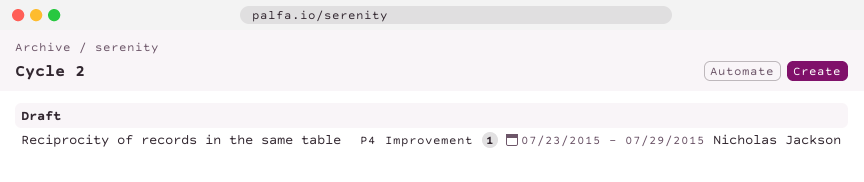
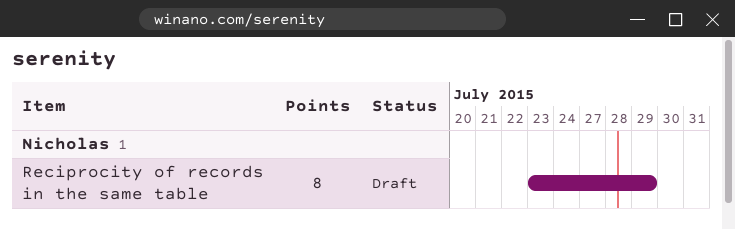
Reciprocity of records in the same table, estimate: 1 -> 8

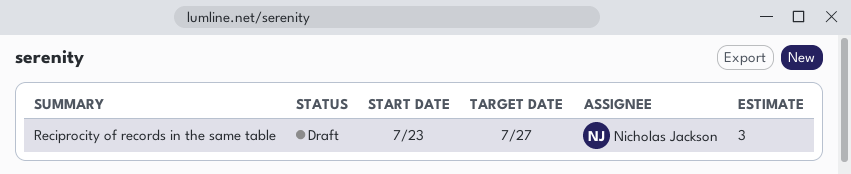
Reciprocity of records in the same table, estimate: 8 -> 3
Reciprocity of records in the same table, due: Jul 29 -> Jul 27

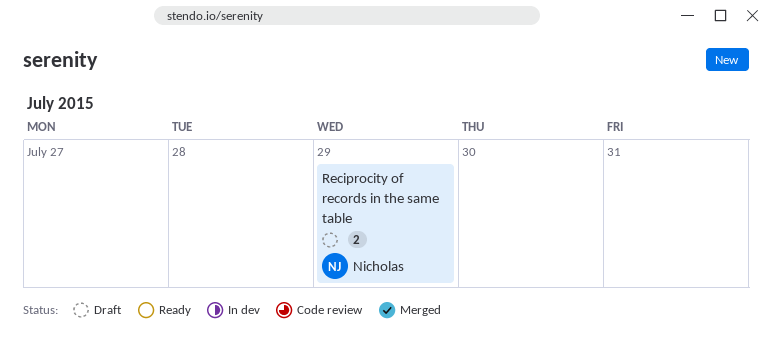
Reciprocity of records in the same table, estimate: 3 -> 2
Reciprocity of records in the same table, due: Jul 27 -> Jul 29

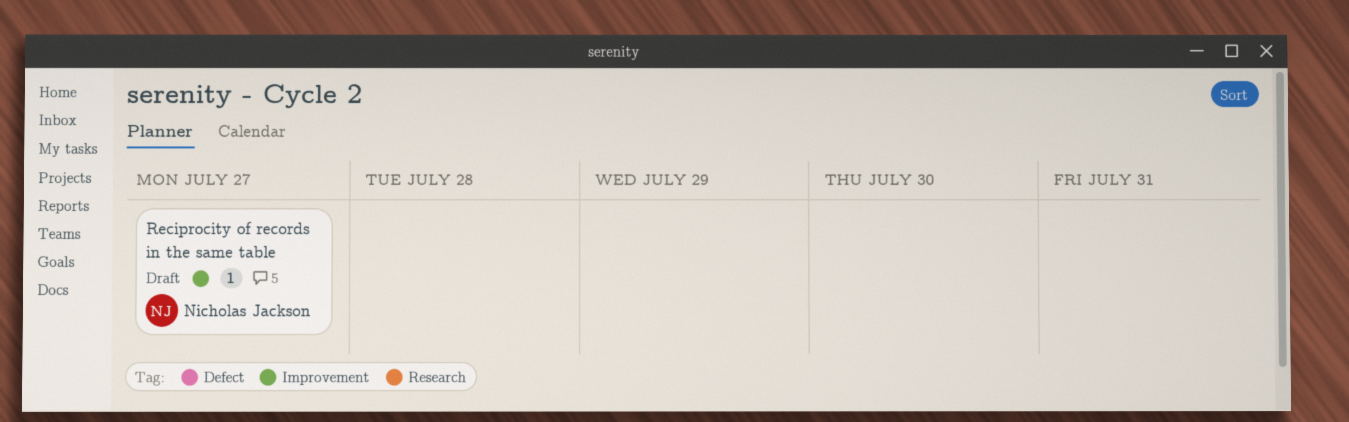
Reciprocity of records in the same table, estimate: 2 -> 1
Reciprocity of records in the same table, due: Jul 29 -> Jul 27

